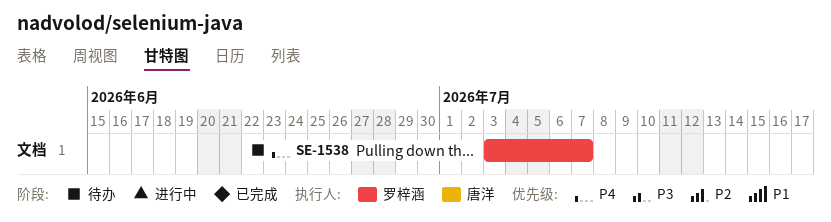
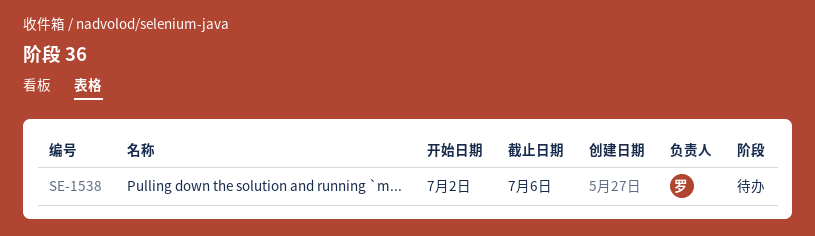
SE-1538, start: Jul 3 -> Jul 2
SE-1538, due: Jul 7 -> Jul 6

